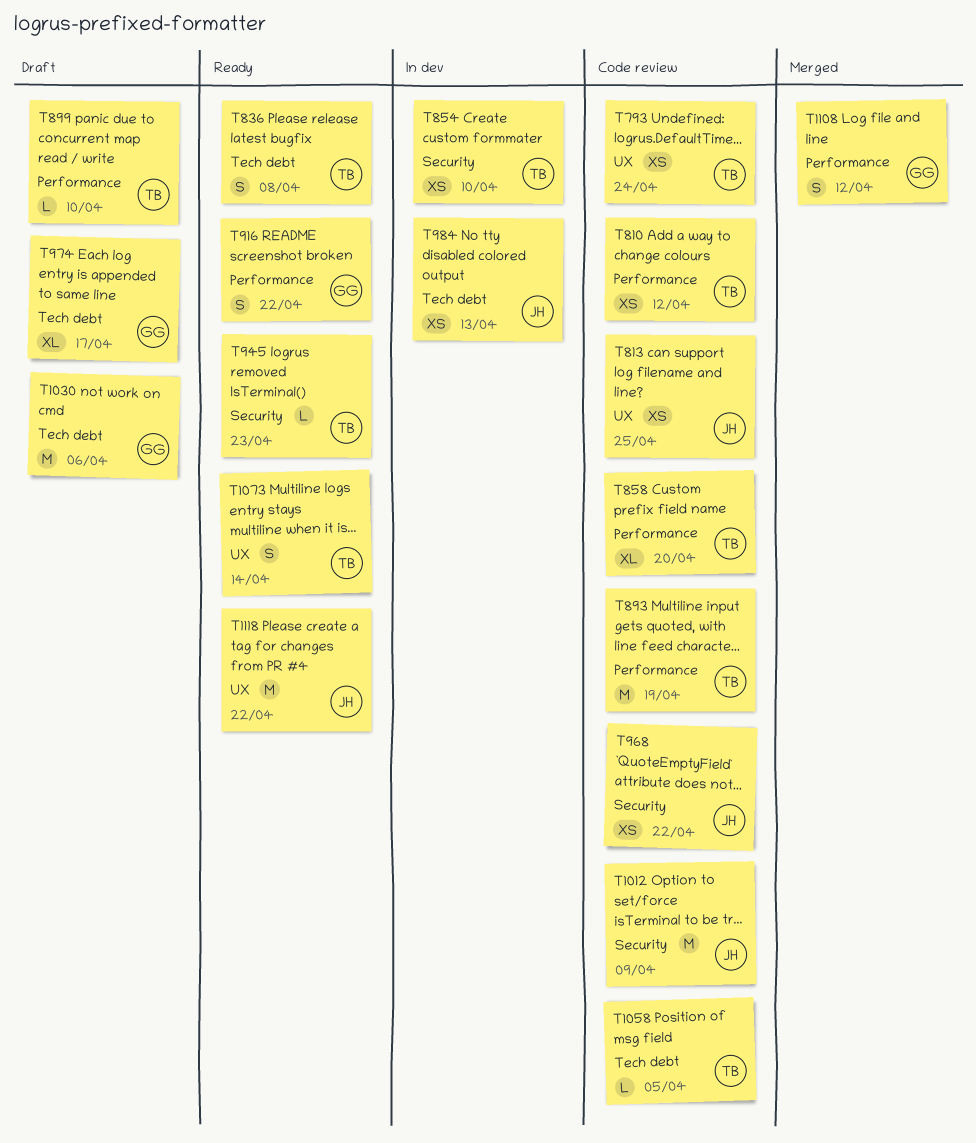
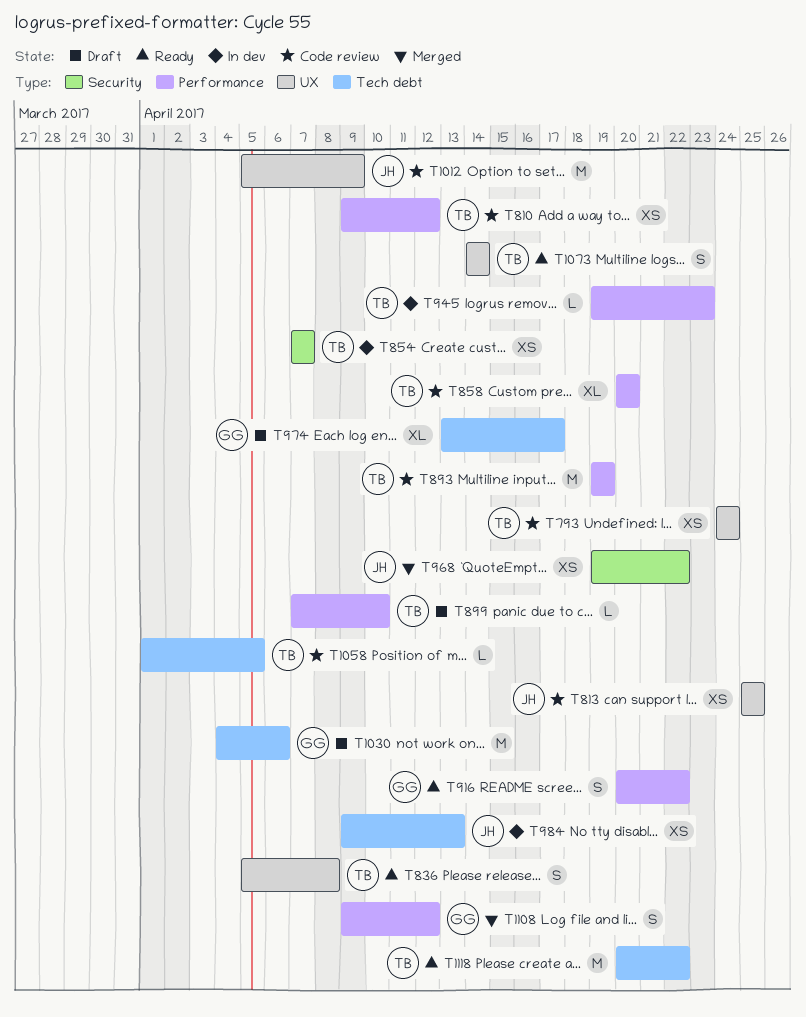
T836, label: Tech debt -> UX
T854, due: Apr 10 -> Apr 7
T945, status: Ready -> In dev
T945, label: Security -> Performance
T968, status: Code review -> Merged
T1012, label: Security -> UX
T1118, owner: JH -> TB
T1118, label: UX -> Tech debt

